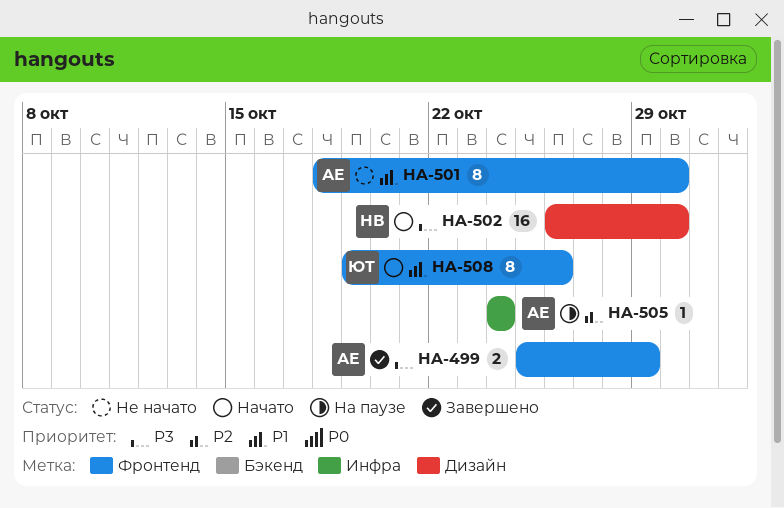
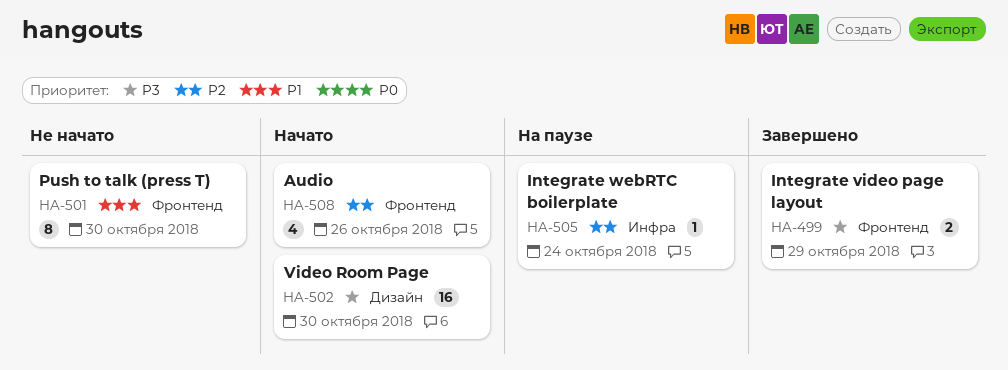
HA-508, priority: P1 -> P2
HA-508, estimate: 8 -> 4

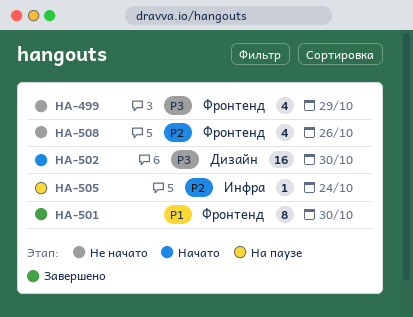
HA-499, status: Завершено -> Не начато
HA-499, estimate: 2 -> 4
HA-501, status: Не начато -> Завершено
HA-508, status: Начато -> Не начато

